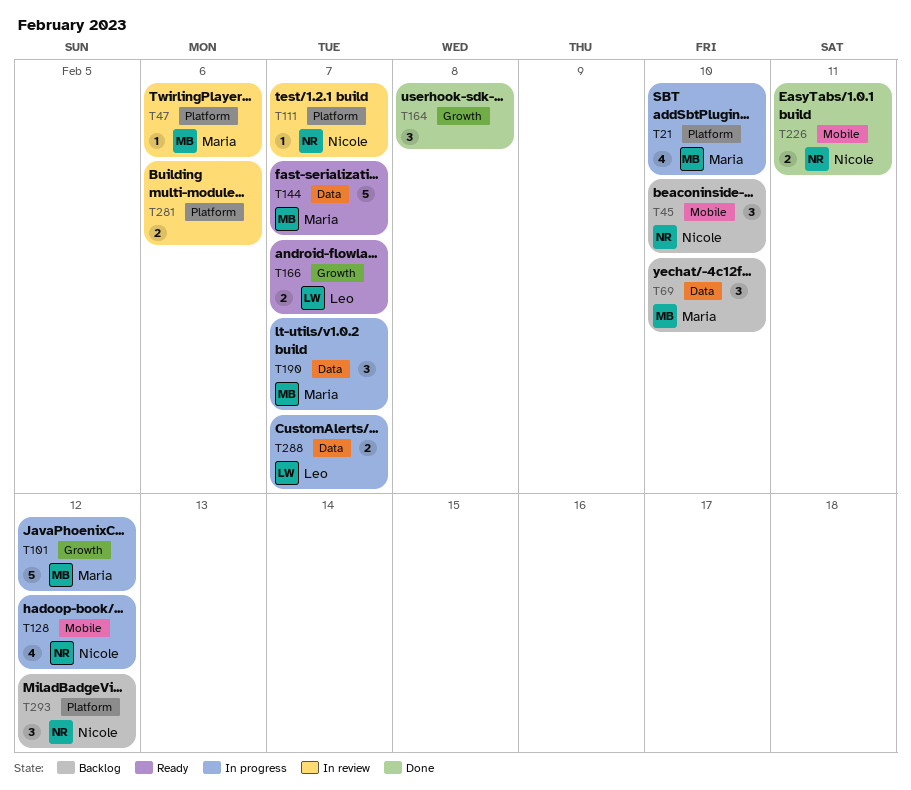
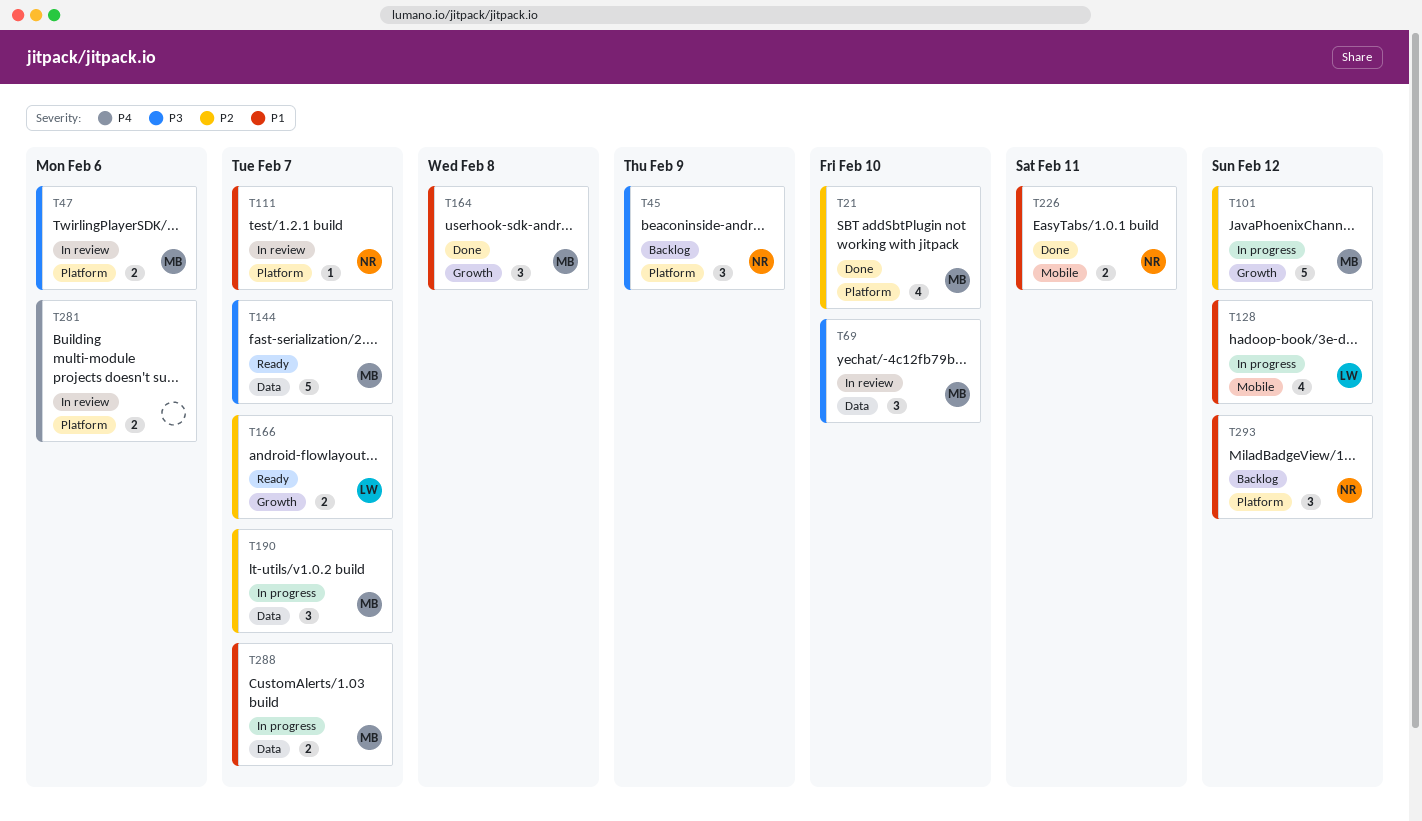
T21, status: In progress -> Done
T45, label: Mobile -> Platform
T45, due: Feb 10 -> Feb 9
T47, estimate: 1 -> 2
T69, status: Backlog -> In review
T128, owner: Nicole -> Leo
T164, owner: none -> Maria
T288, owner: Leo -> Maria

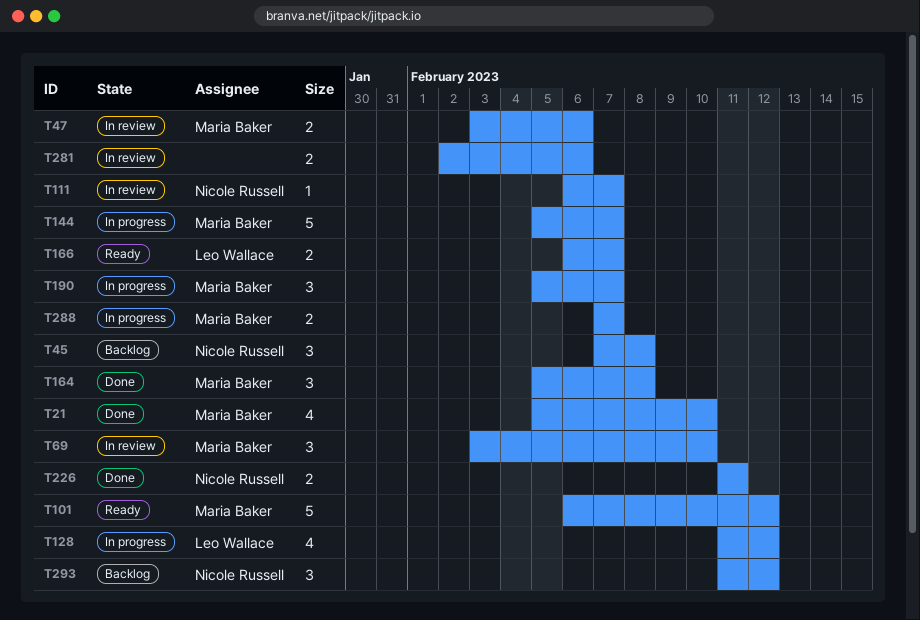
T45, due: Feb 9 -> Feb 8
T101, status: In progress -> Ready
T144, status: Ready -> In progress

